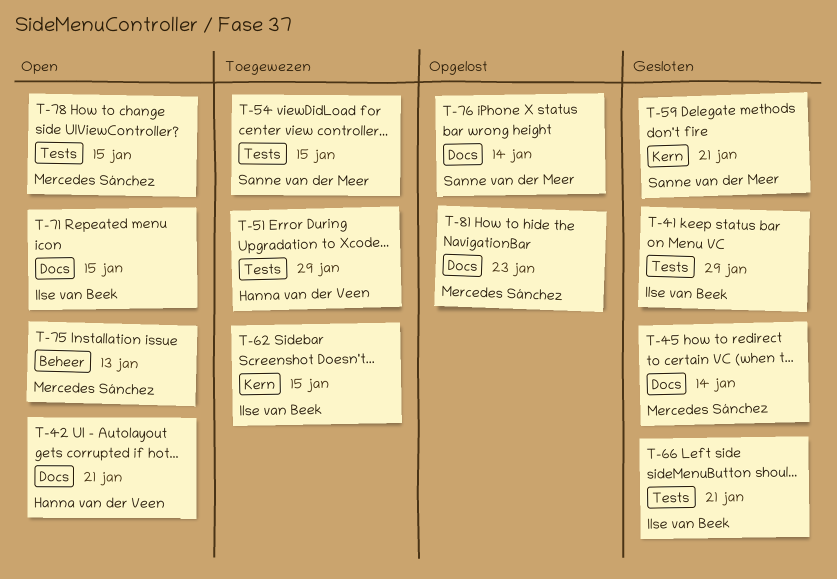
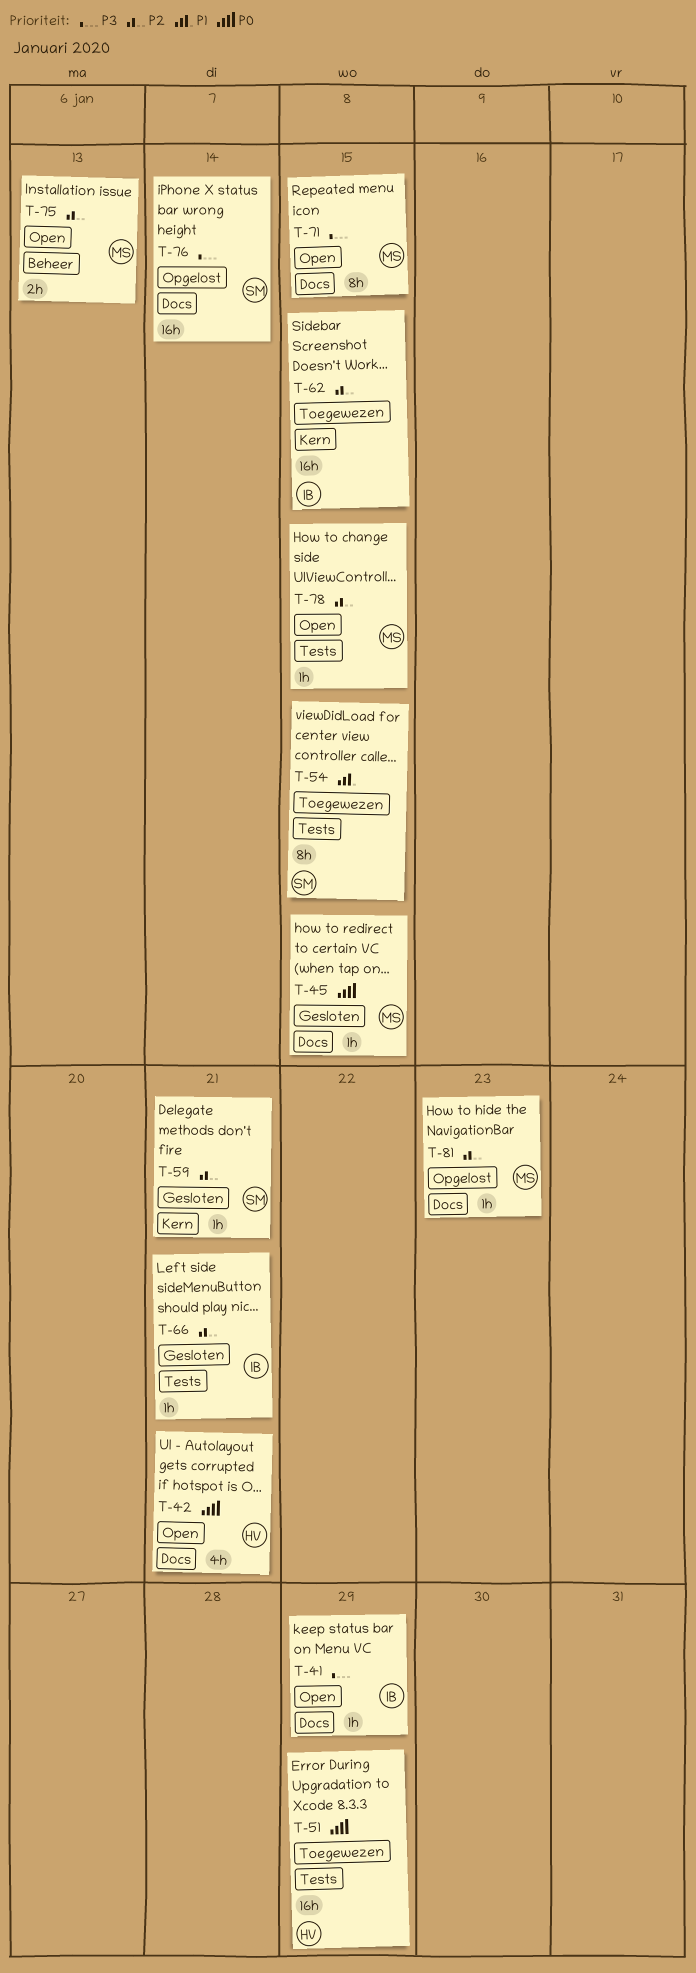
T-41, status: Gesloten -> Open
T-41, label: Tests -> Docs
T-45, due: Jan 14 -> Jan 15
T-71, owner: Ilse van Beek -> Mercedes Sánchez

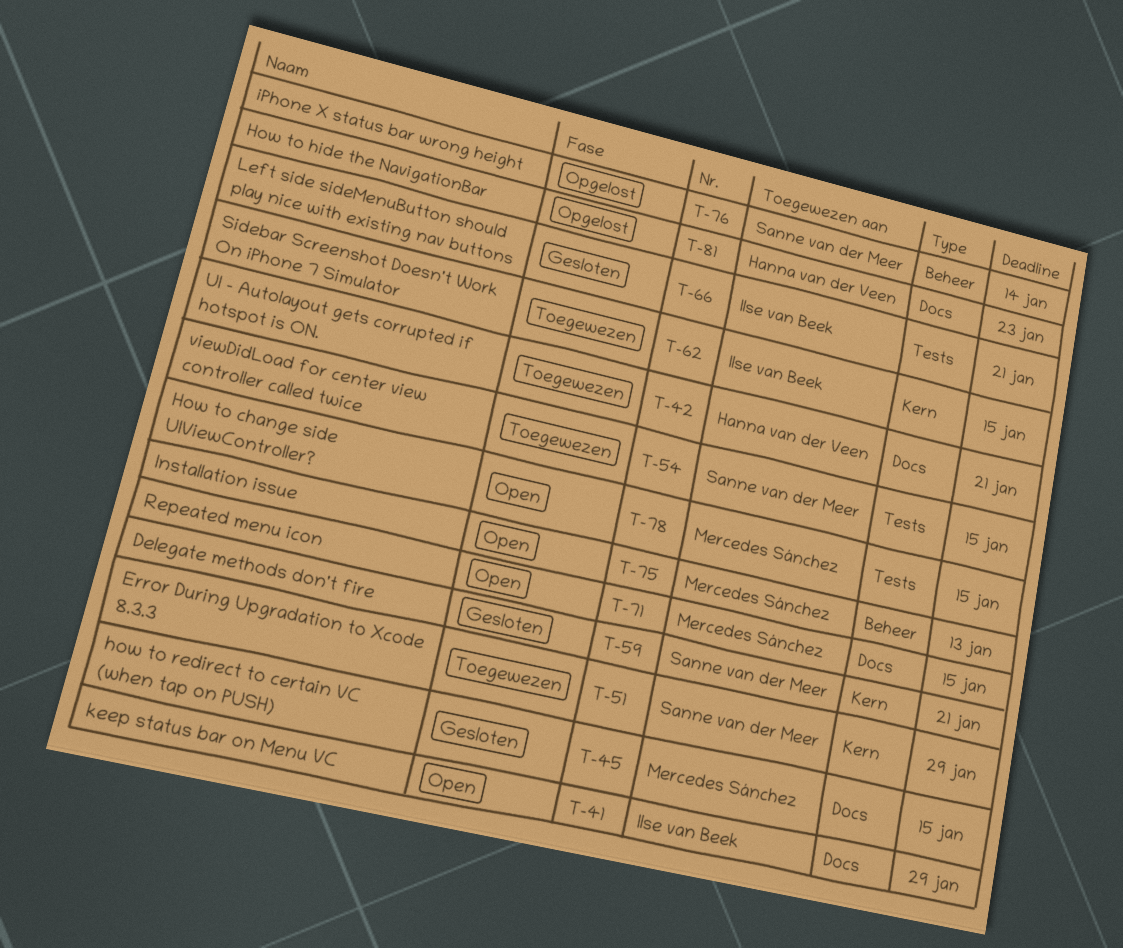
T-42, status: Open -> Toegewezen
T-51, owner: Hanna van der Veen -> Sanne van der Meer
T-51, label: Tests -> Kern
T-76, label: Docs -> Beheer
T-81, owner: Mercedes Sánchez -> Hanna van der Veen

